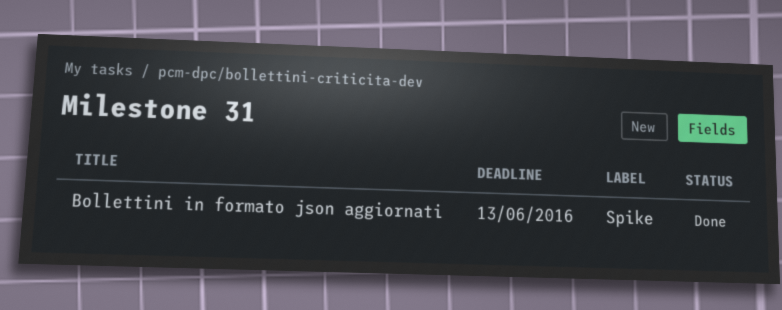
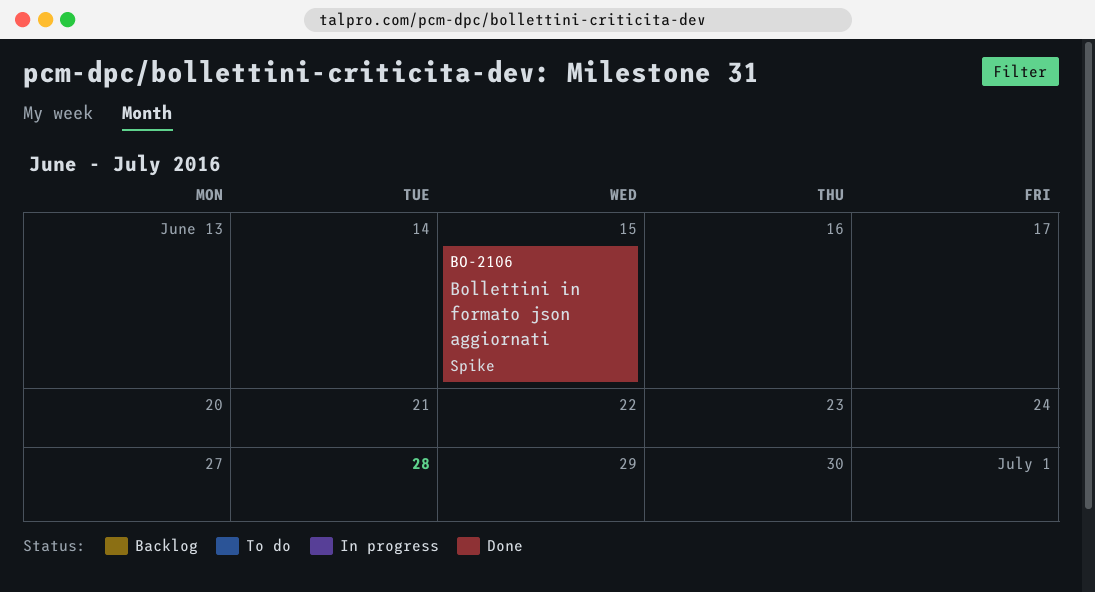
Bollettini in formato json aggiornati, due: Jun 13 -> Jun 15

